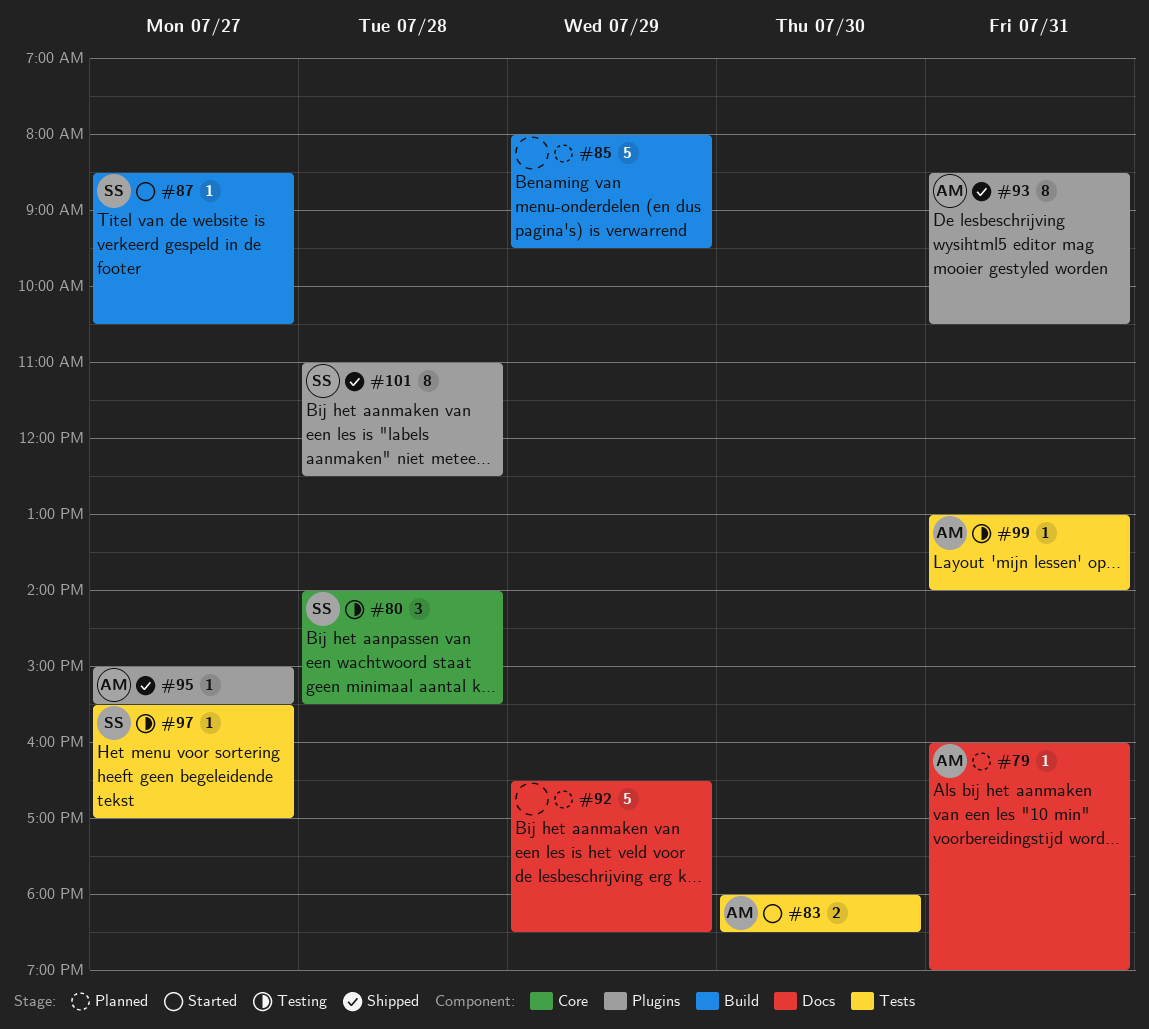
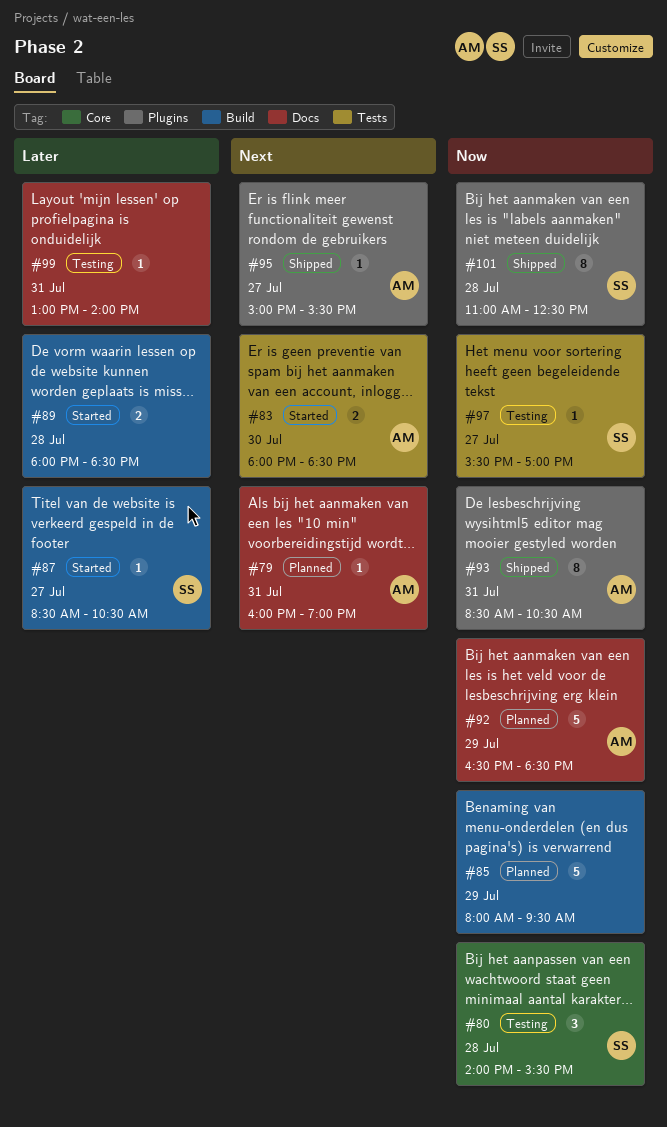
#89: none -> present
#92, owner: none -> AM
#99, owner: AM -> none
#99, label: Tests -> Docs

